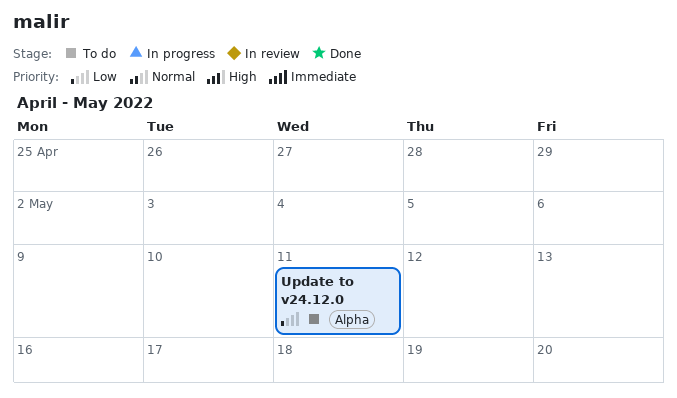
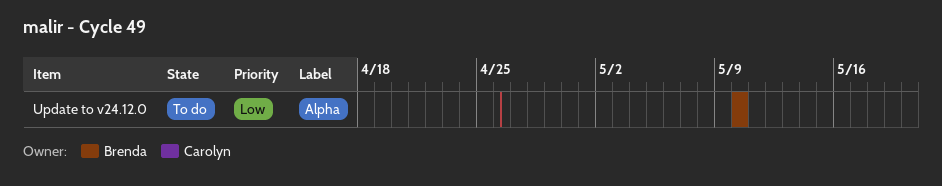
Update to v24.12.0, due: May 11 -> May 10

